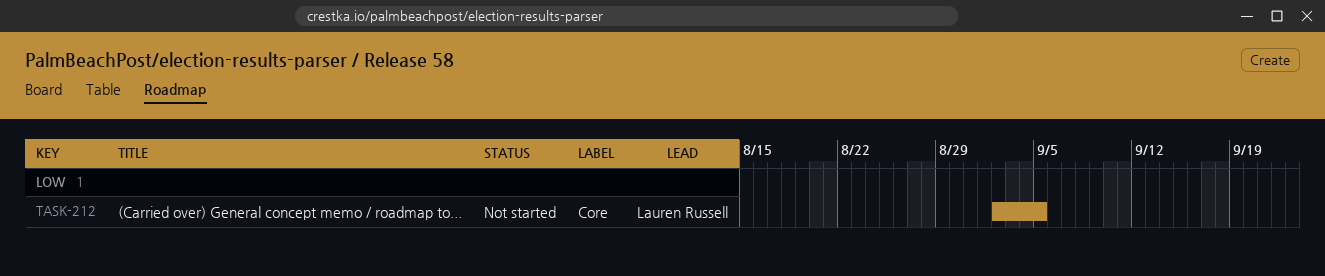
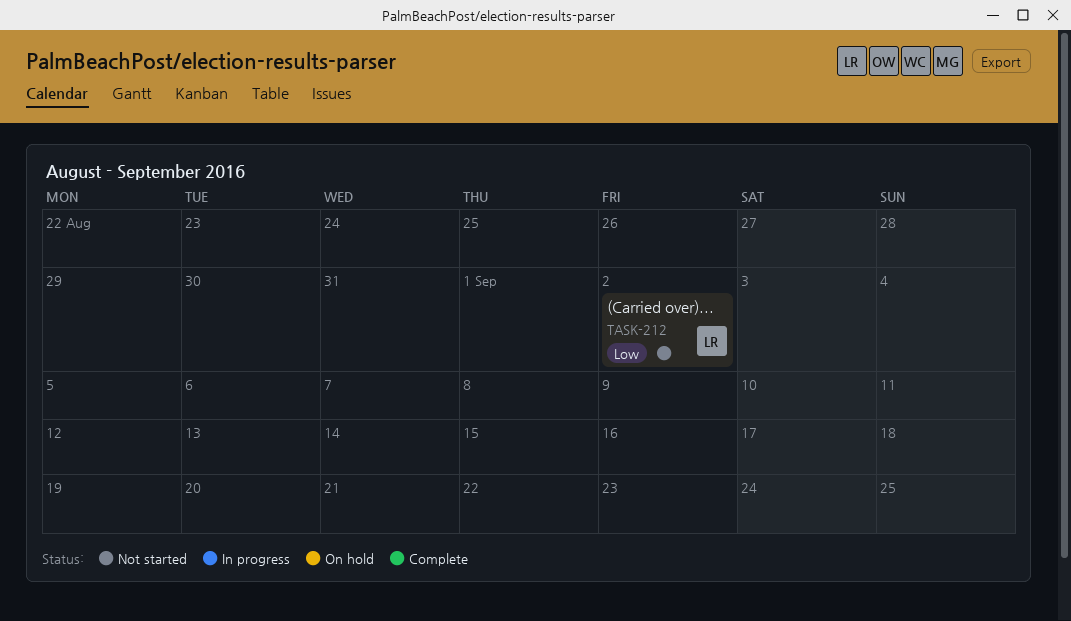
TASK-212, due: Sep 5 -> Sep 2

